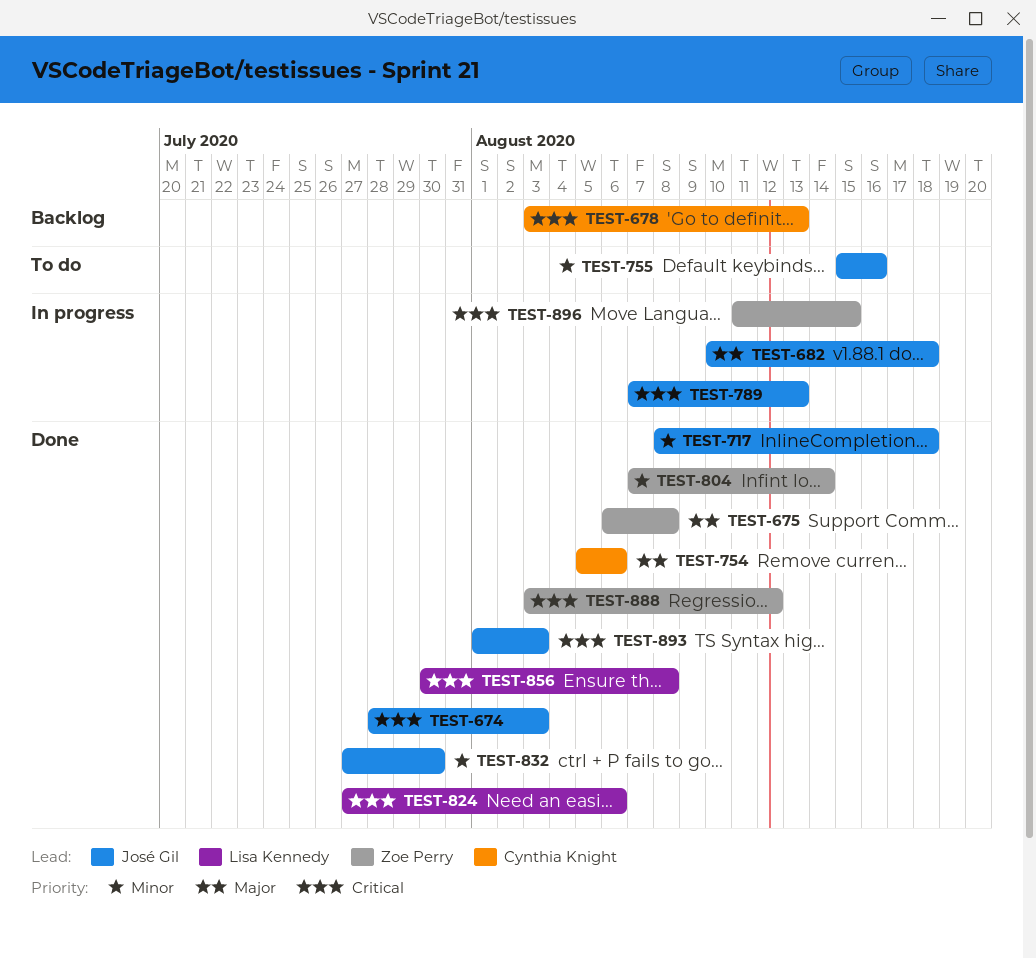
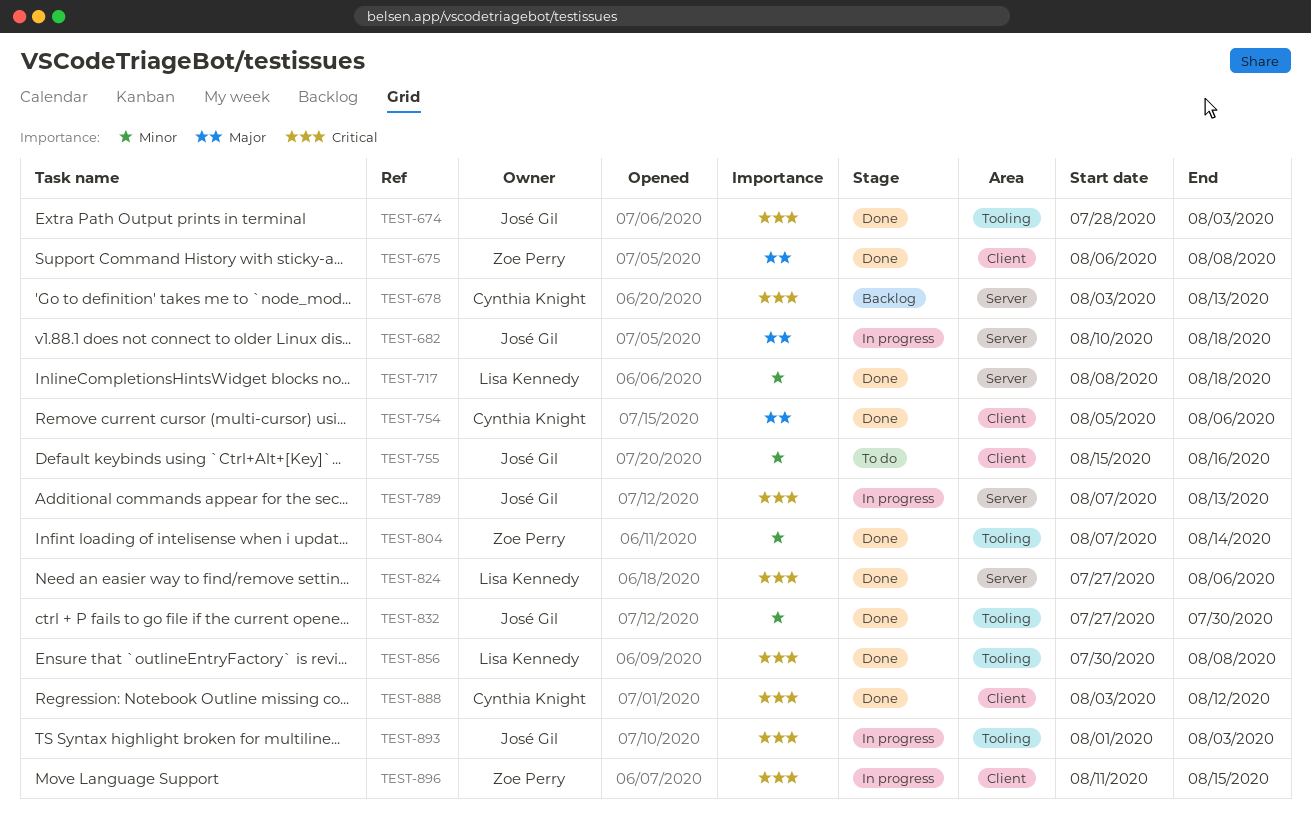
TEST-717, owner: José Gil -> Lisa Kennedy
TEST-888, owner: Zoe Perry -> Cynthia Knight
TEST-893, status: Done -> In progress

